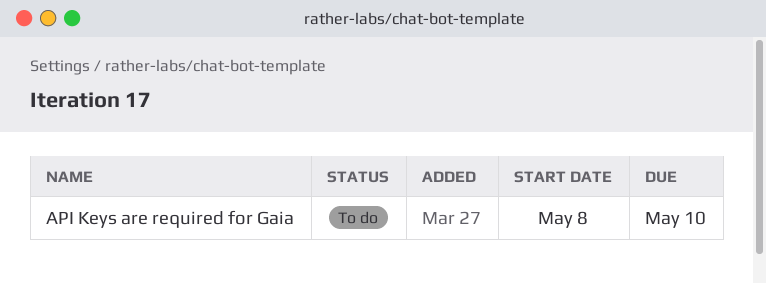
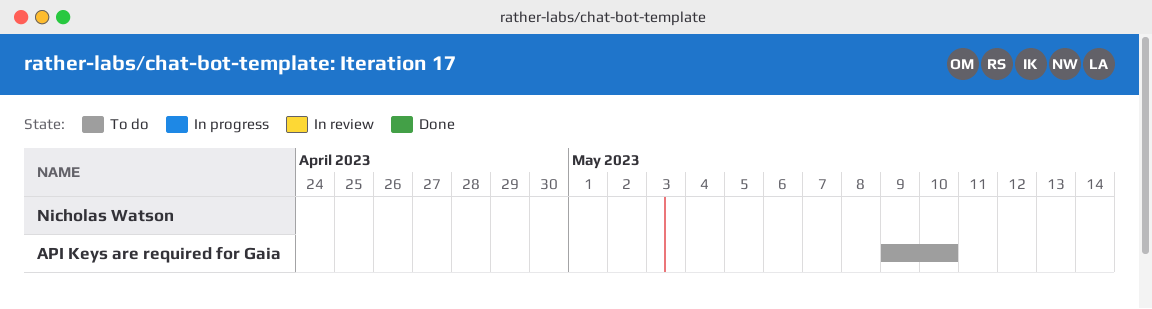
API Keys are required for Gaia, start: May 8 -> May 9

